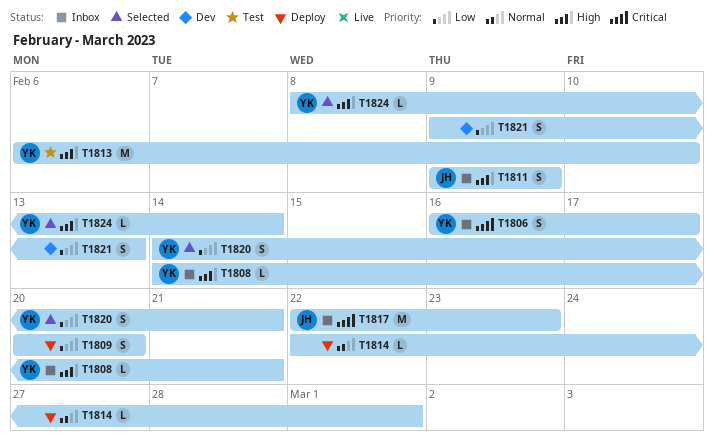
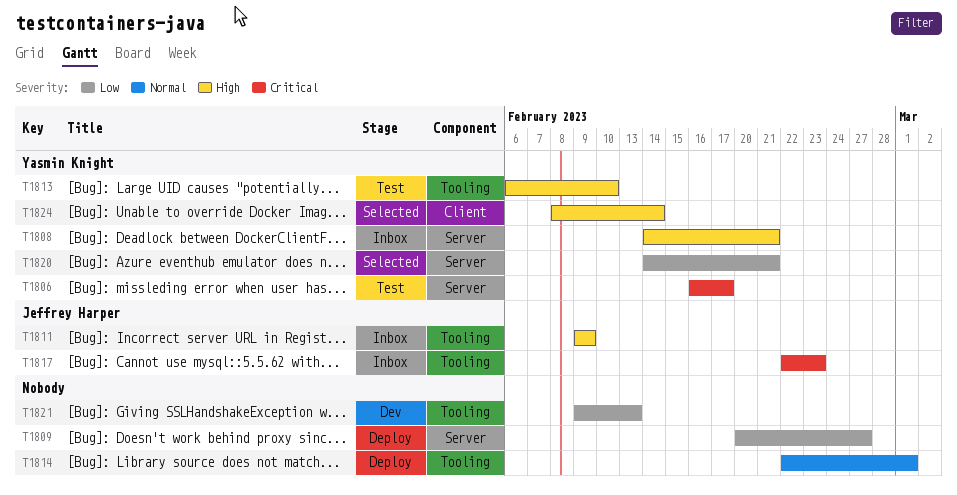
T1806, status: Inbox -> Test
T1809, due: Feb 20 -> Feb 27

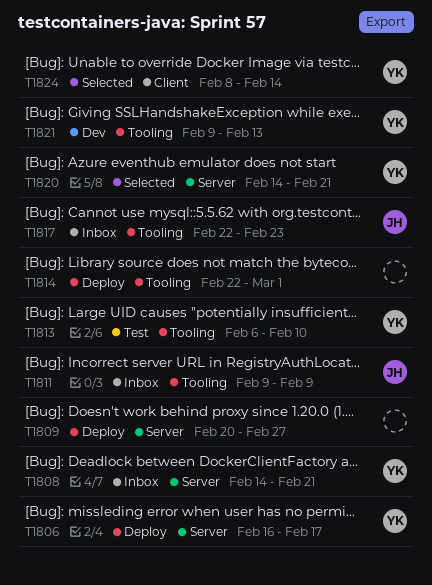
T1806, status: Test -> Deploy
T1821, owner: none -> Yasmin Knight

